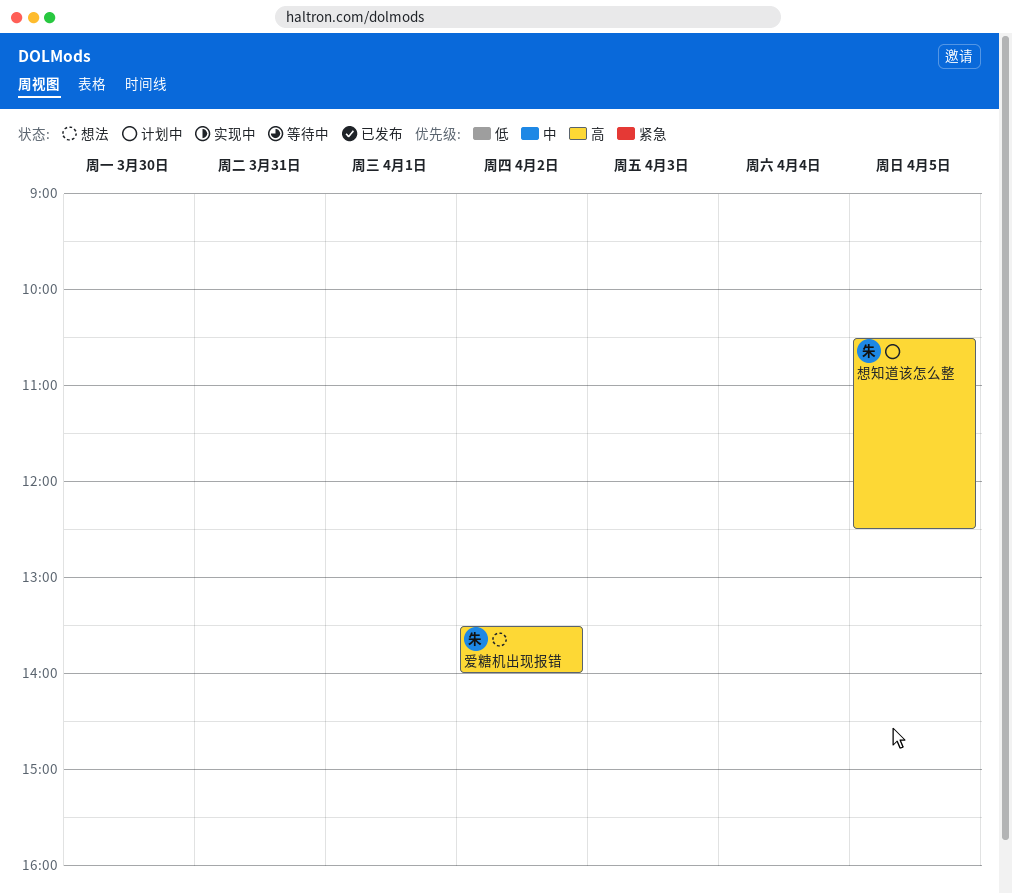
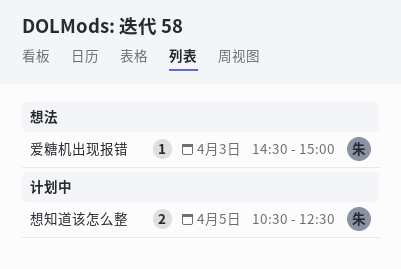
爱糖机出现报错, day: Apr 2 -> Apr 3
爱糖机出现报错, begins: 13:30 -> 14:30
爱糖机出现报错, ends: 14:00 -> 15:00

